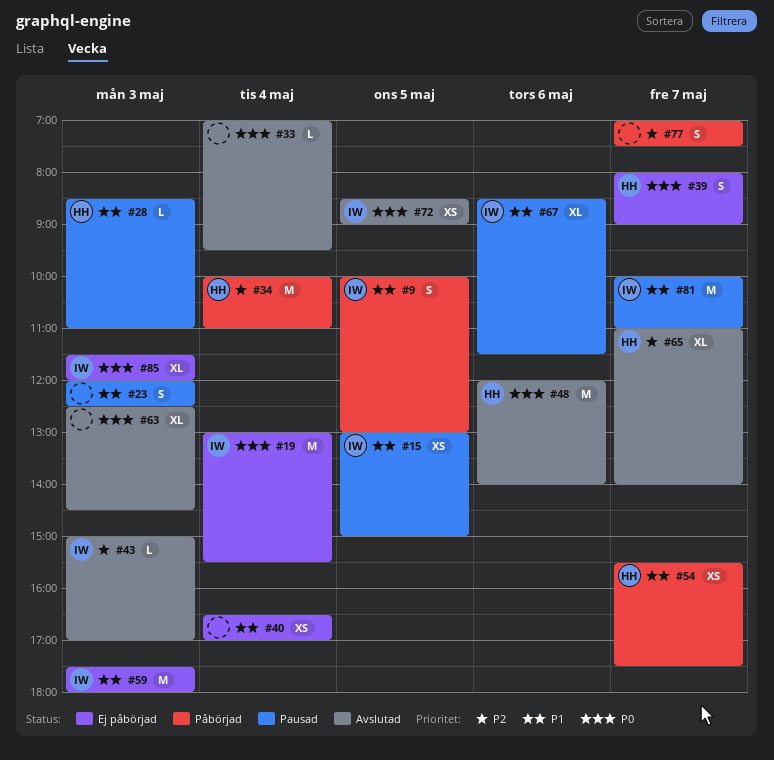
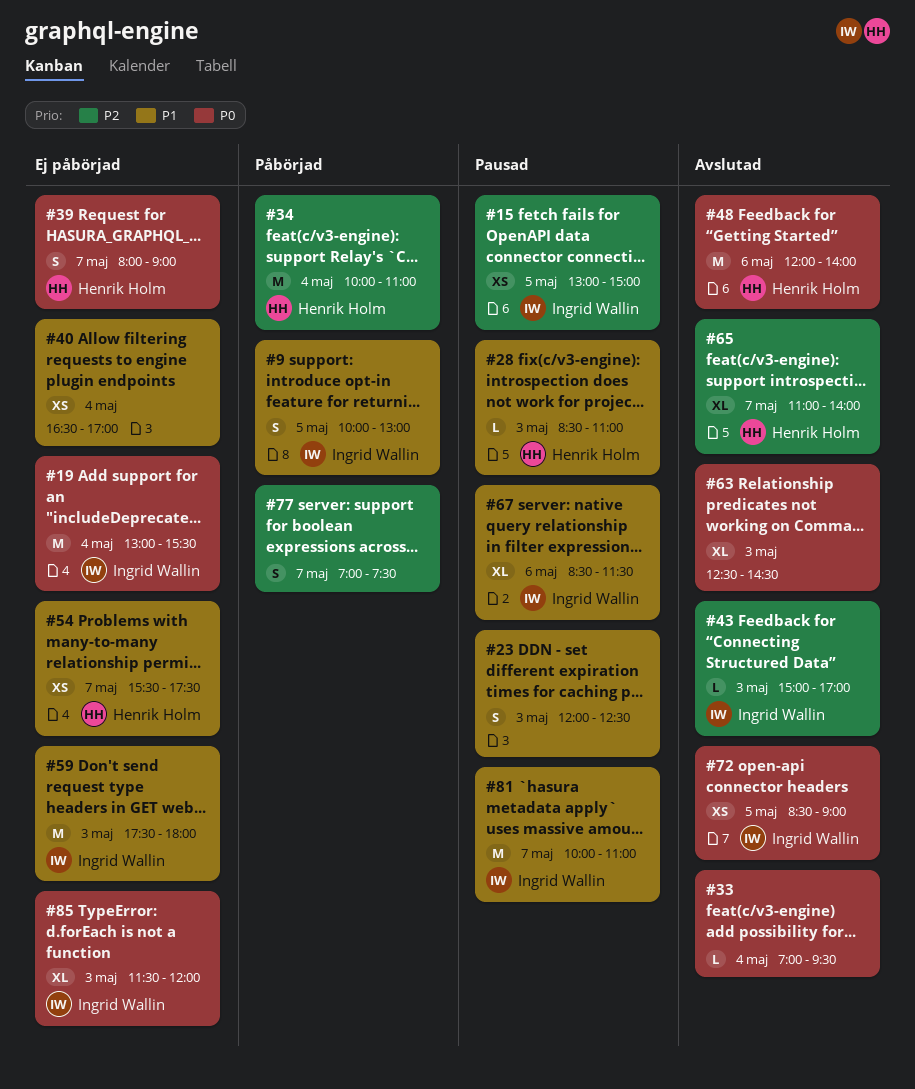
#15, priority: P1 -> P2
#54, status: Påbörjad -> Ej påbörjad

